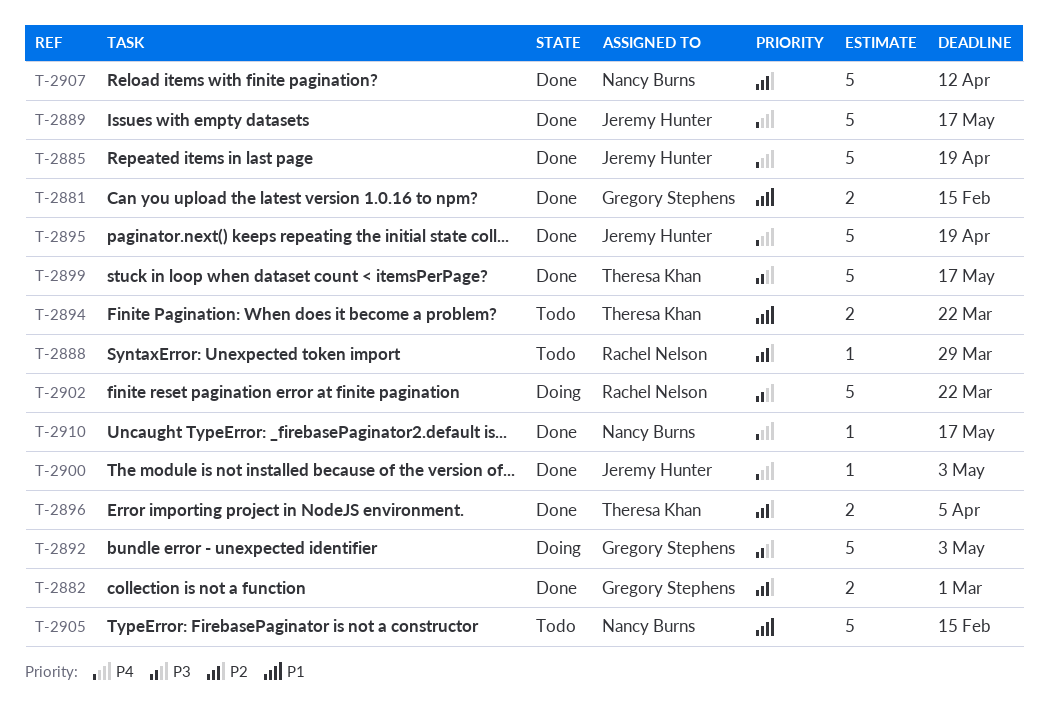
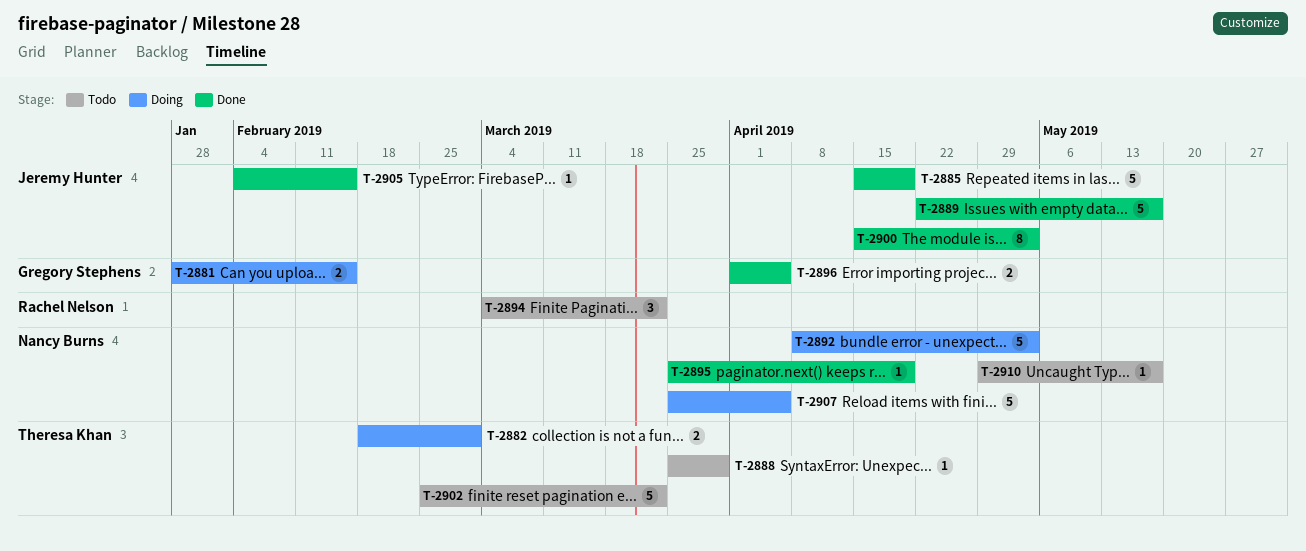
T-2881, status: Done -> Doing
T-2882, status: Done -> Doing
T-2882, owner: Gregory Stephens -> Theresa Khan
T-2888, owner: Rachel Nelson -> Theresa Khan
T-2892, owner: Gregory Stephens -> Nancy Burns
T-2894, owner: Theresa Khan -> Rachel Nelson
T-2894, estimate: 2 -> 3
T-2895, owner: Jeremy Hunter -> Nancy Burns
T-2895, estimate: 5 -> 1
T-2896, owner: Theresa Khan -> Gregory Stephens
T-2899: present -> none
T-2900, estimate: 1 -> 8
T-2902, status: Doing -> Todo
T-2902, owner: Rachel Nelson -> Theresa Khan
T-2905, status: Todo -> Done
T-2905, owner: Nancy Burns -> Jeremy Hunter
T-2905, estimate: 5 -> 1
T-2907, status: Done -> Doing
T-2907, due: Apr 12 -> Apr 5
T-2910, status: Done -> Todo

